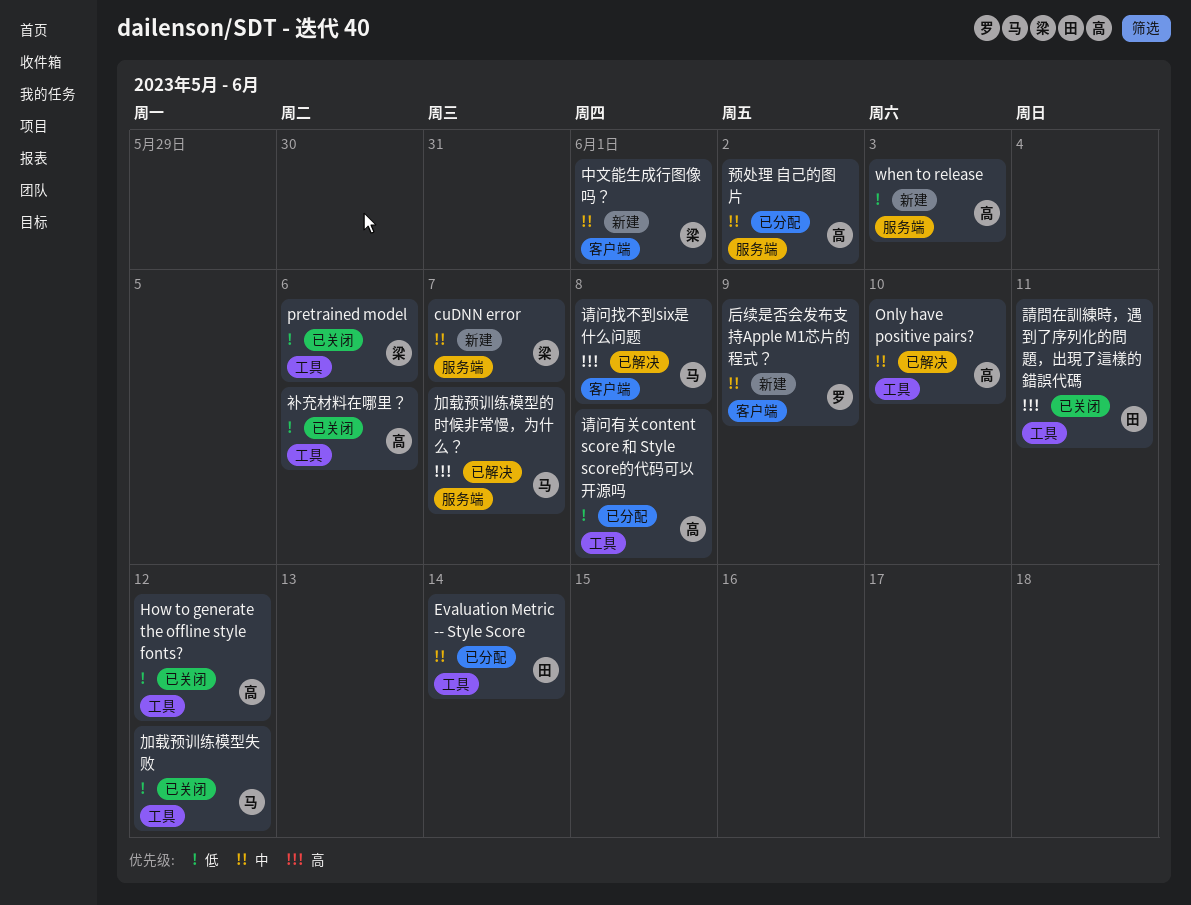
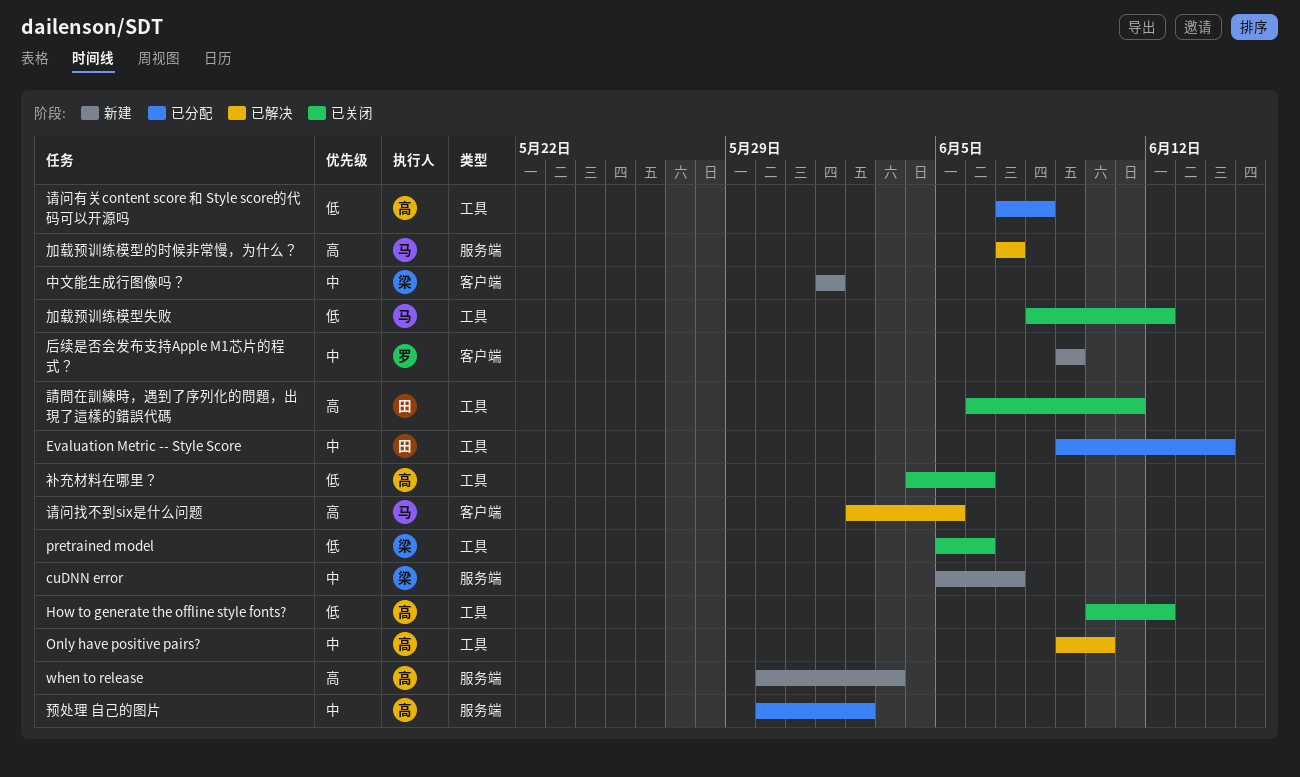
when to release, priority: 低 -> 高
请问找不到six是什么问题, due: Jun 8 -> Jun 5

